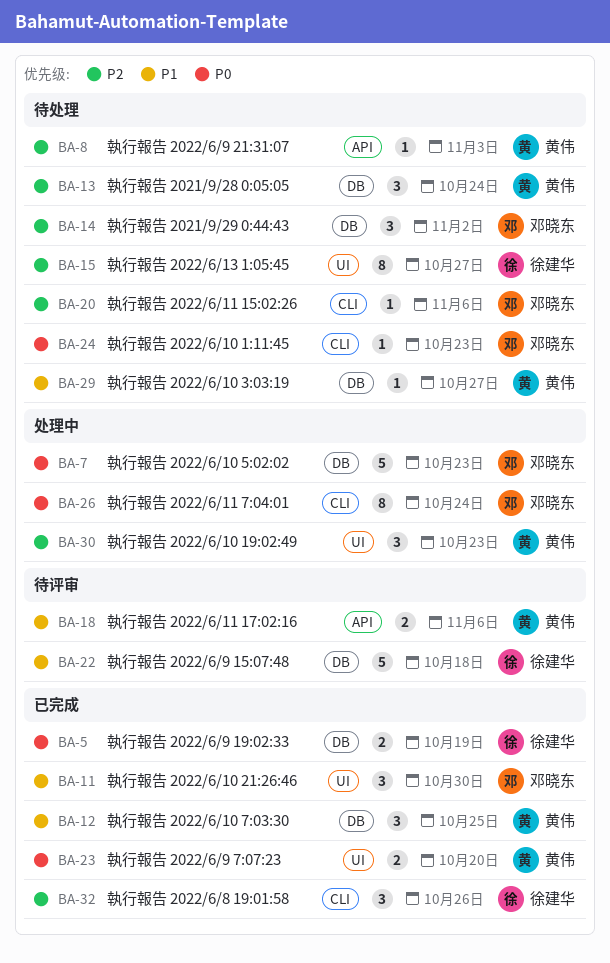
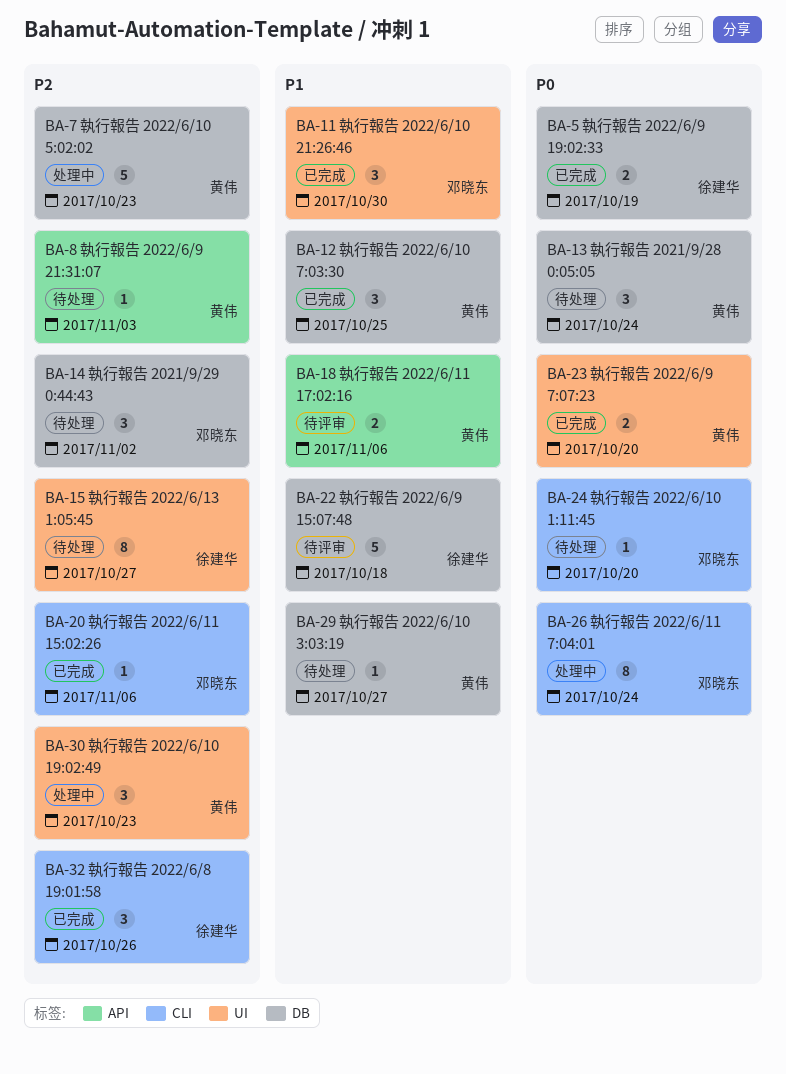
BA-7, owner: 邓晓东 -> 黄伟
BA-7, priority: P0 -> P2
BA-13, priority: P2 -> P0
BA-20, status: 待处理 -> 已完成
BA-24, due: Oct 23 -> Oct 20

